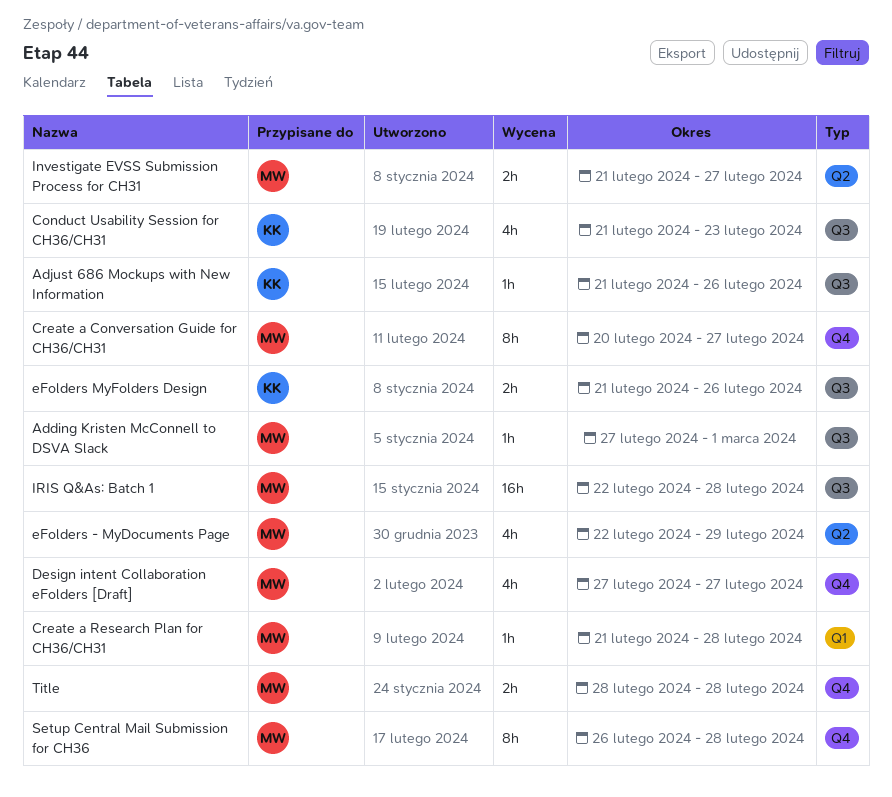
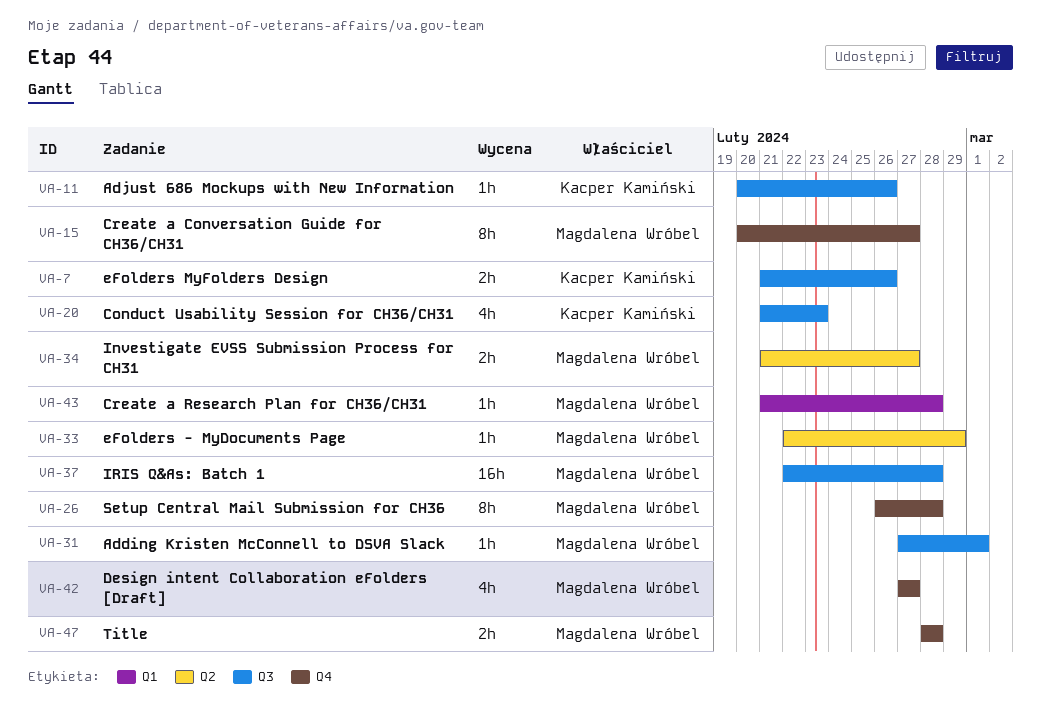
Adjust 686 Mockups with New Information, start: Feb 21 -> Feb 20
eFolders - MyDocuments Page, estimate: 4h -> 1h

